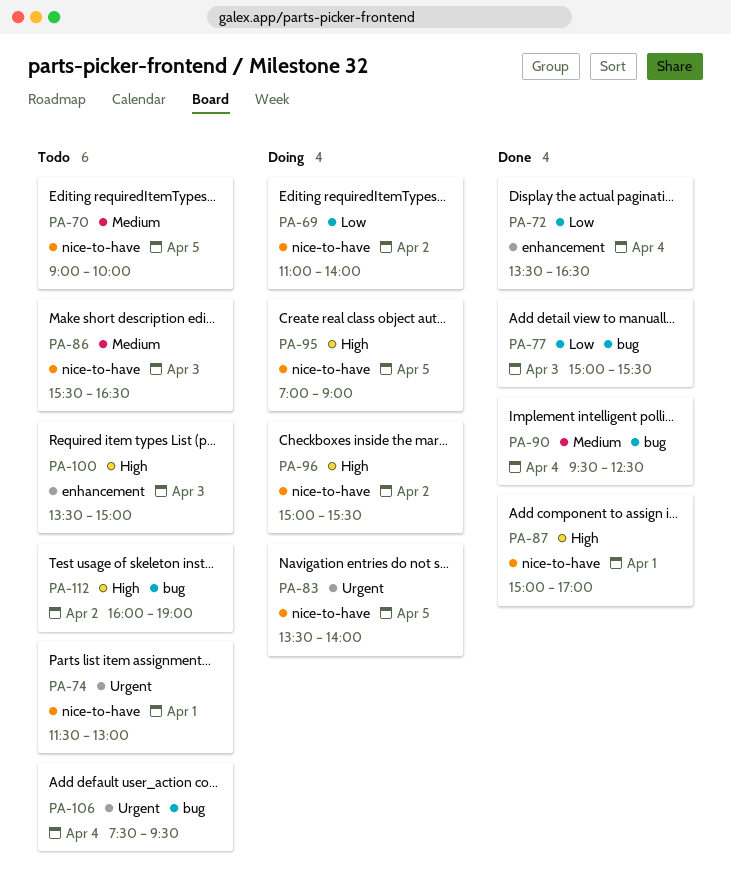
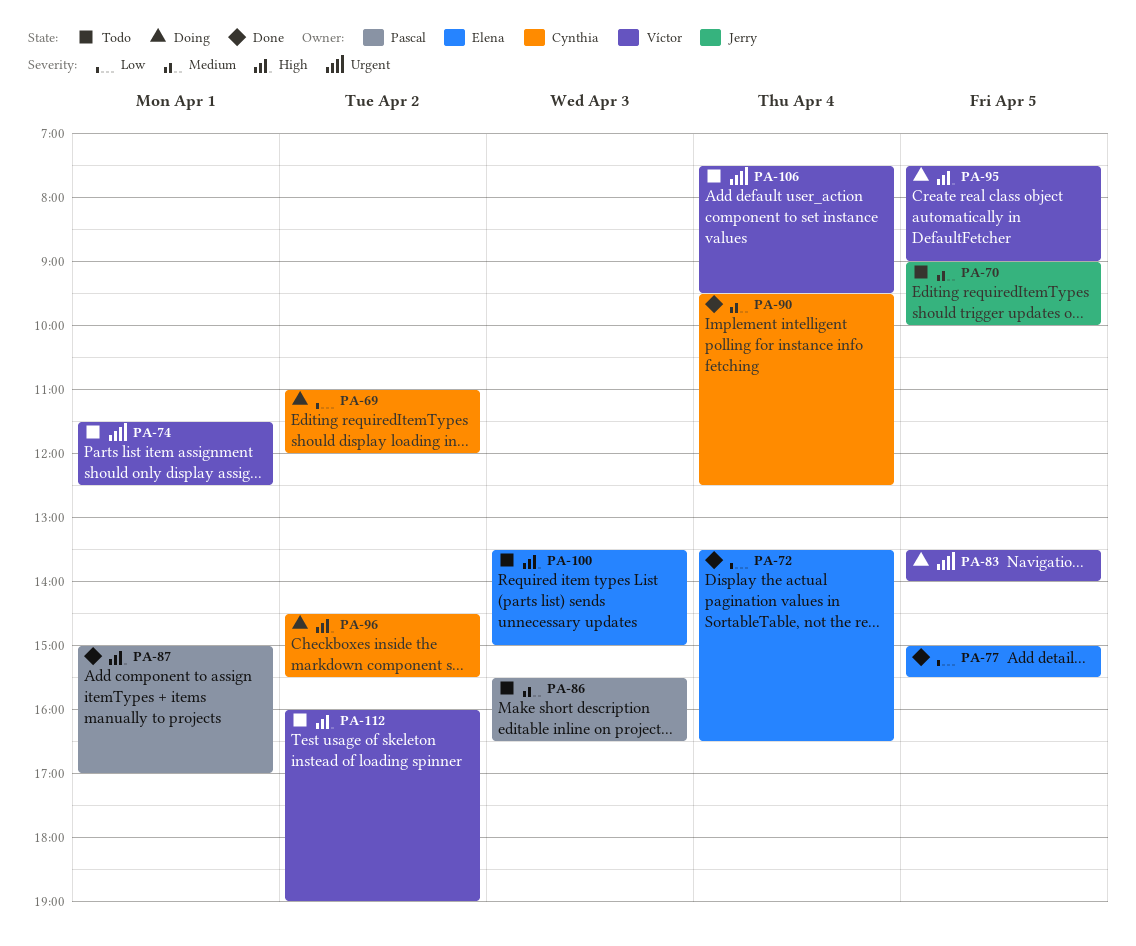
PA-69, ends: 14:00 -> 12:00
PA-74, ends: 13:00 -> 12:30
PA-77, day: Apr 3 -> Apr 5
PA-95, begins: 07:00 -> 07:30
PA-96, begins: 15:00 -> 14:30

